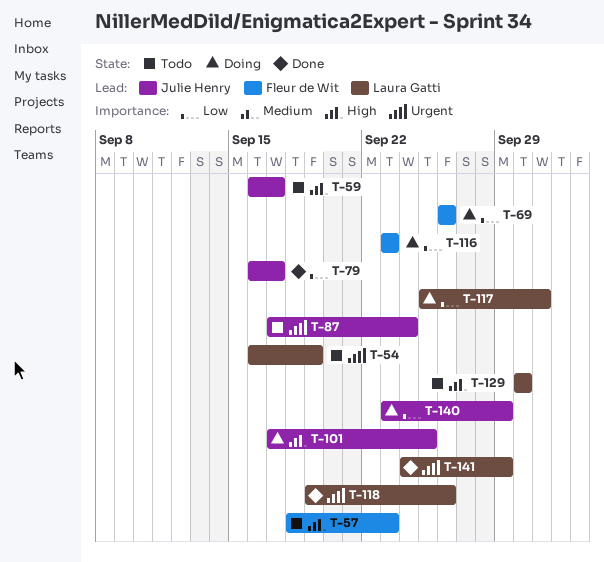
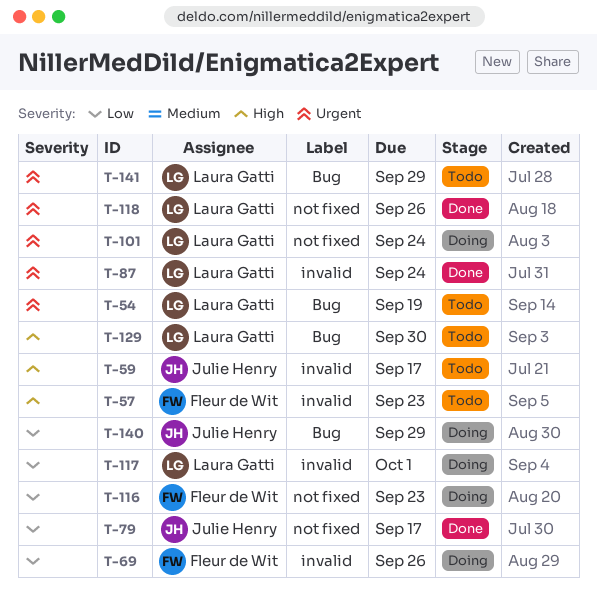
T-87, status: Todo -> Done
T-87, owner: Julie Henry -> Laura Gatti
T-101, owner: Julie Henry -> Laura Gatti
T-101, priority: High -> Urgent
T-101, due: Sep 25 -> Sep 24
T-141, status: Done -> Todo

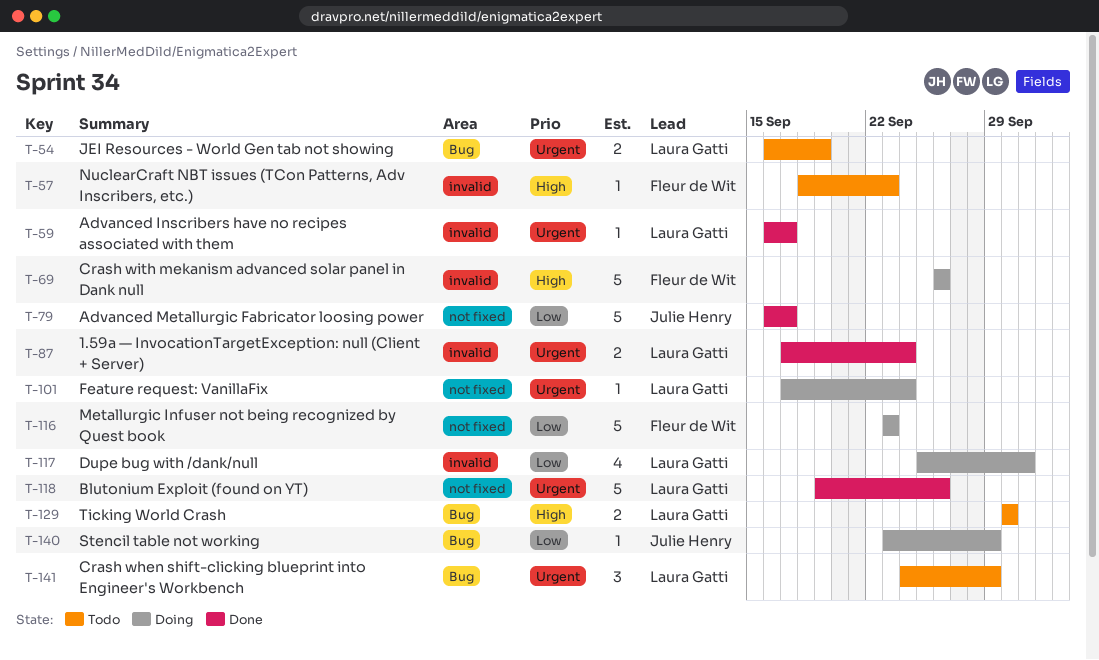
T-59, status: Todo -> Done
T-59, owner: Julie Henry -> Laura Gatti
T-59, priority: High -> Urgent
T-69, priority: Low -> High

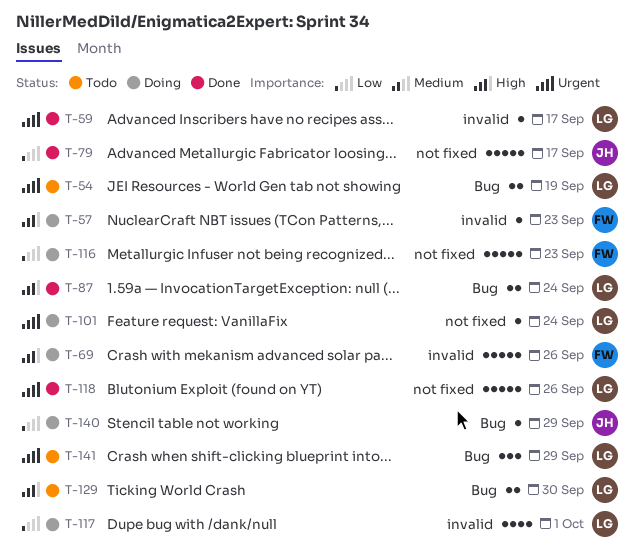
T-57, status: Todo -> Doing
T-87, priority: Urgent -> High
T-87, label: invalid -> Bug

